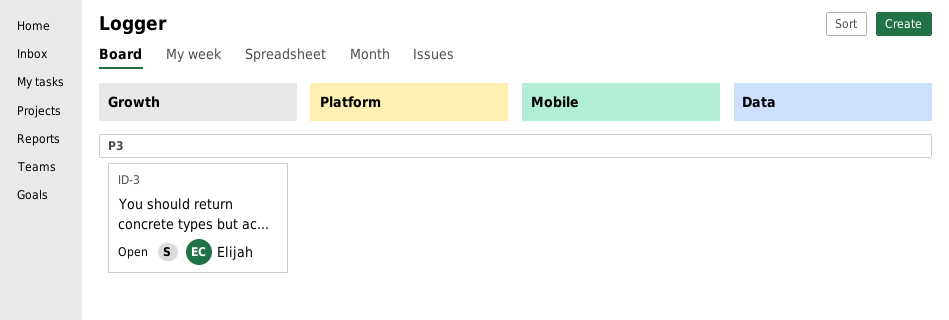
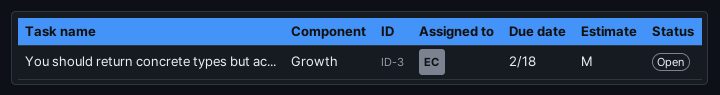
ID-3, estimate: S -> M

